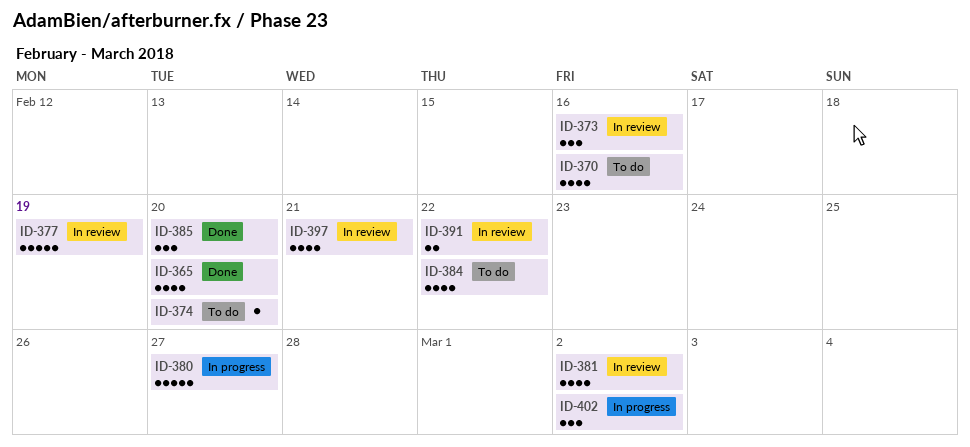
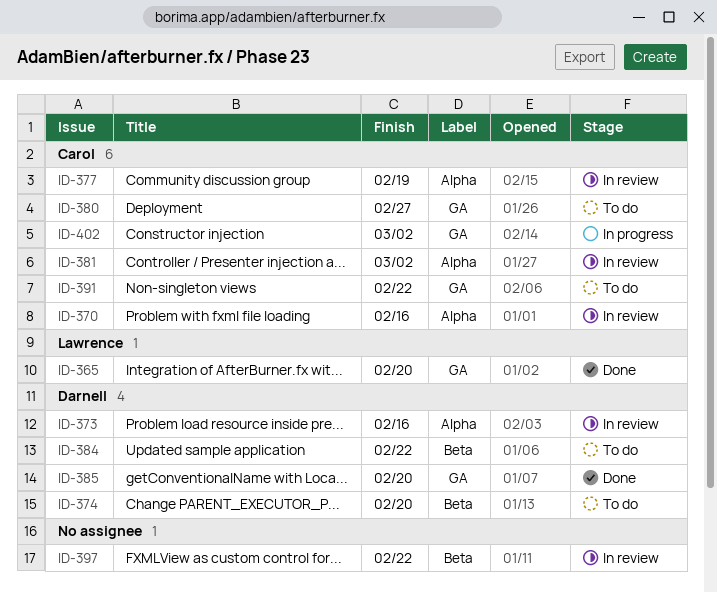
ID-370, status: To do -> In review
ID-380, status: In progress -> To do
ID-391, status: In review -> To do
ID-397, due: Feb 21 -> Feb 22

